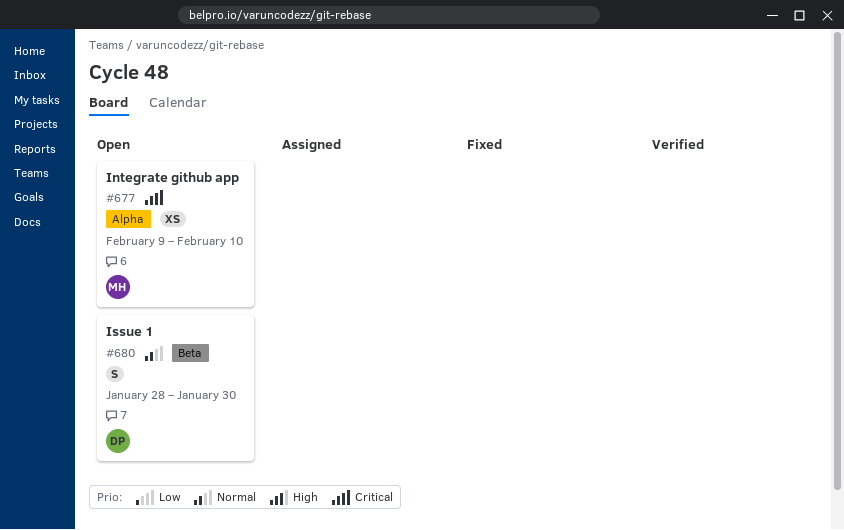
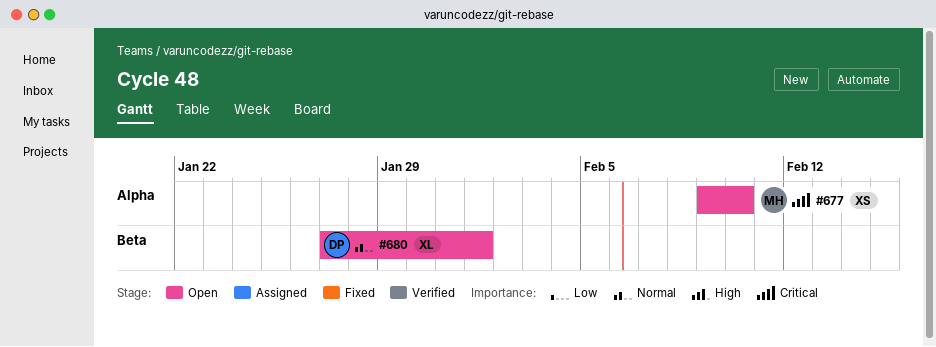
#680, estimate: S -> XL
#680, start: Jan 28 -> Jan 27
#680, due: Jan 30 -> Feb 1

